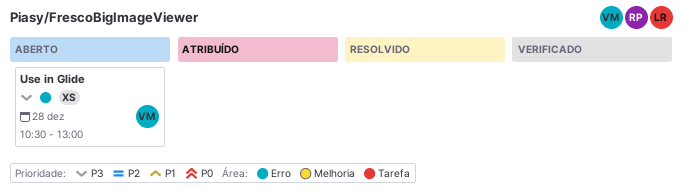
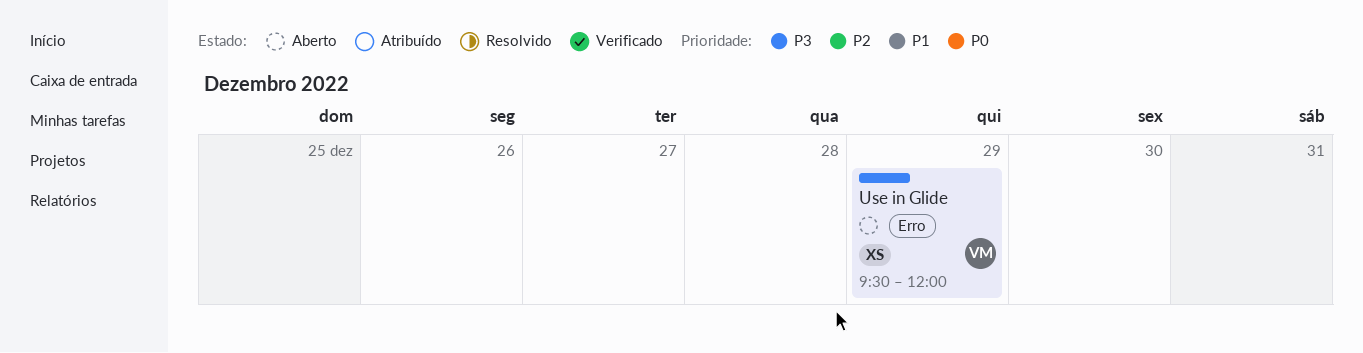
Use in Glide, day: Dec 28 -> Dec 29
Use in Glide, begins: 10:30 -> 09:30
Use in Glide, ends: 13:00 -> 12:00

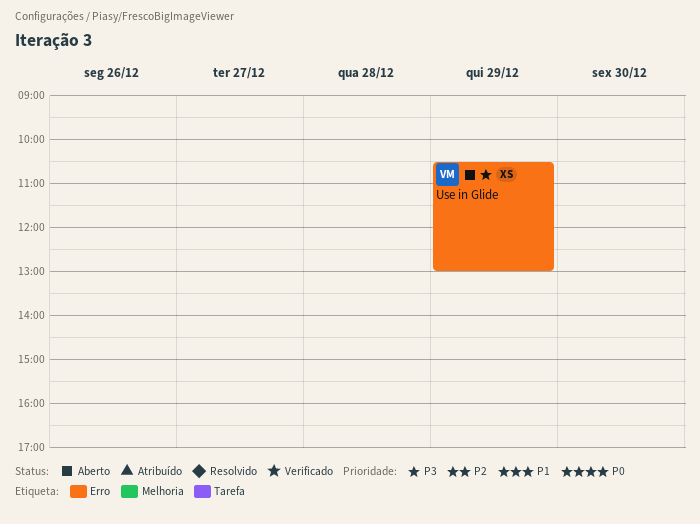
Use in Glide, begins: 09:30 -> 10:30
Use in Glide, ends: 12:00 -> 13:00

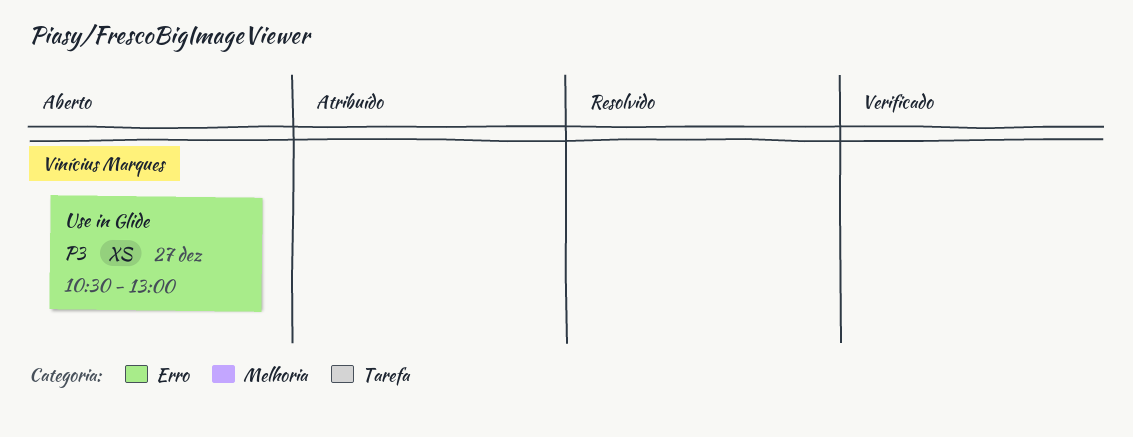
Use in Glide, day: Dec 29 -> Dec 27

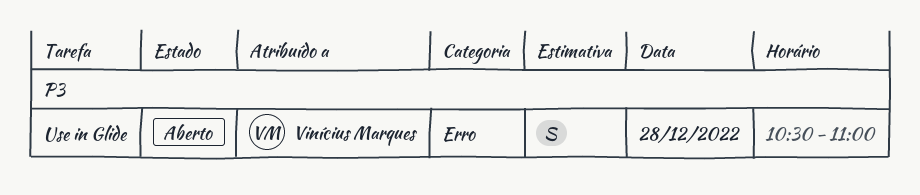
Use in Glide, estimate: XS -> S
Use in Glide, day: Dec 27 -> Dec 28
Use in Glide, ends: 13:00 -> 11:00

